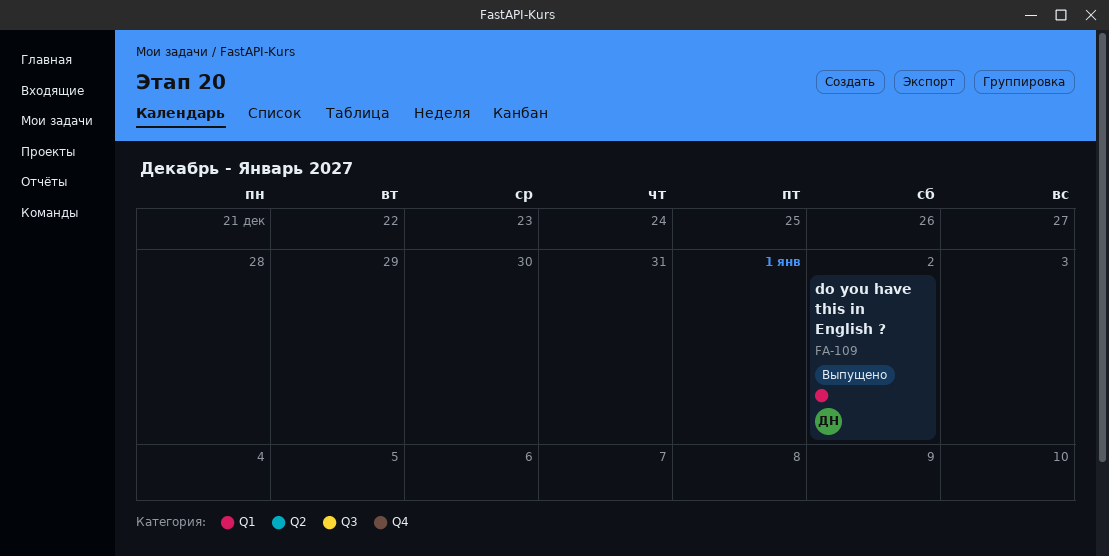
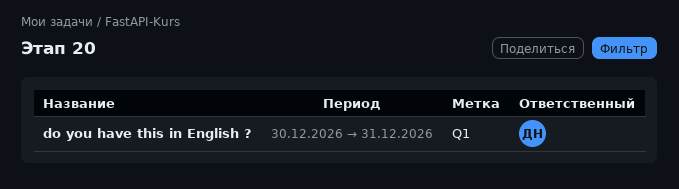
do you have this in English ?, due: Jan 2 -> Dec 31

